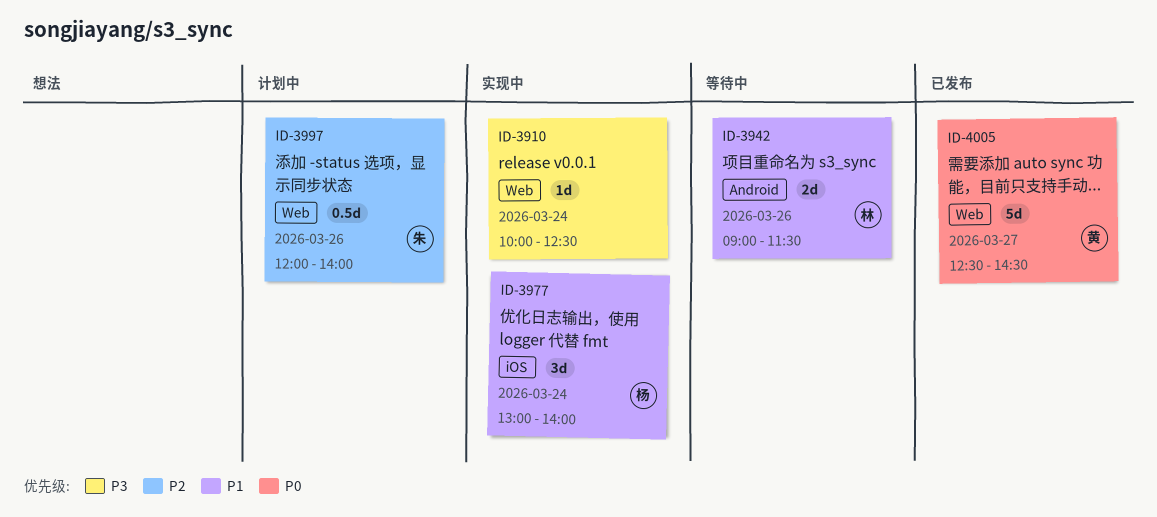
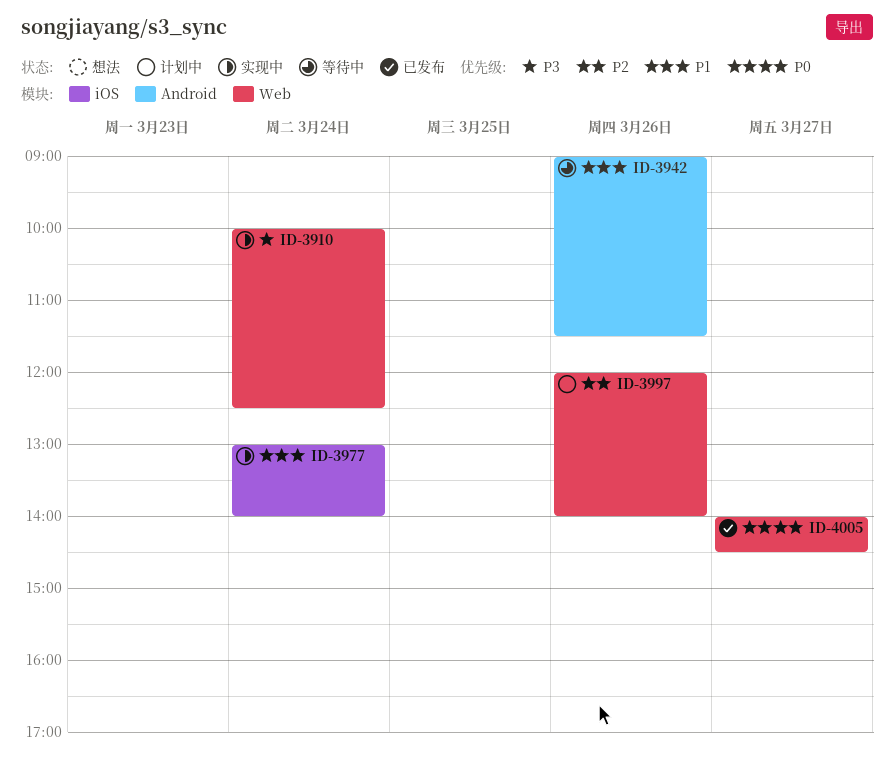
ID-4005, begins: 12:30 -> 14:00

